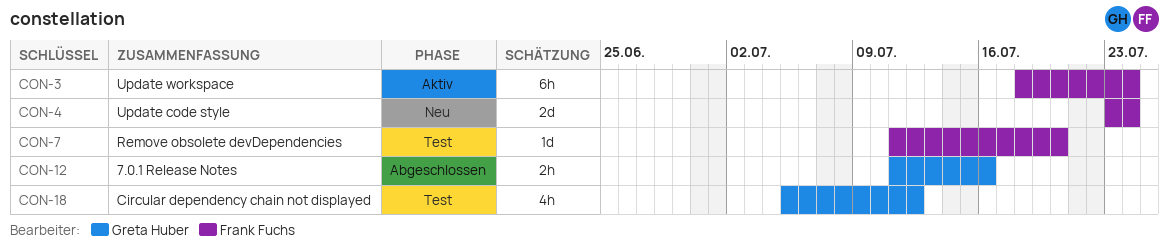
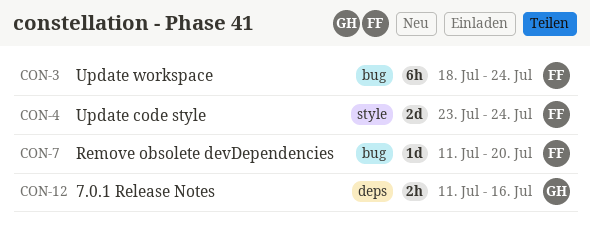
CON-18: present -> none

